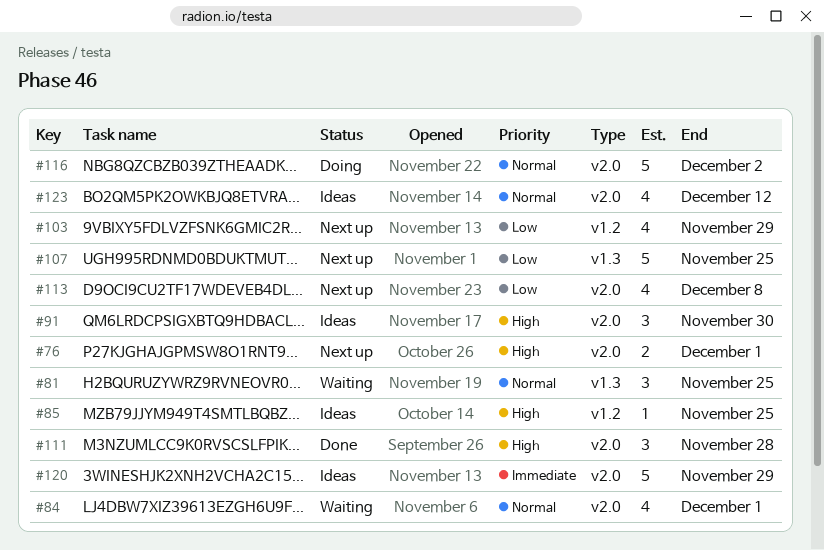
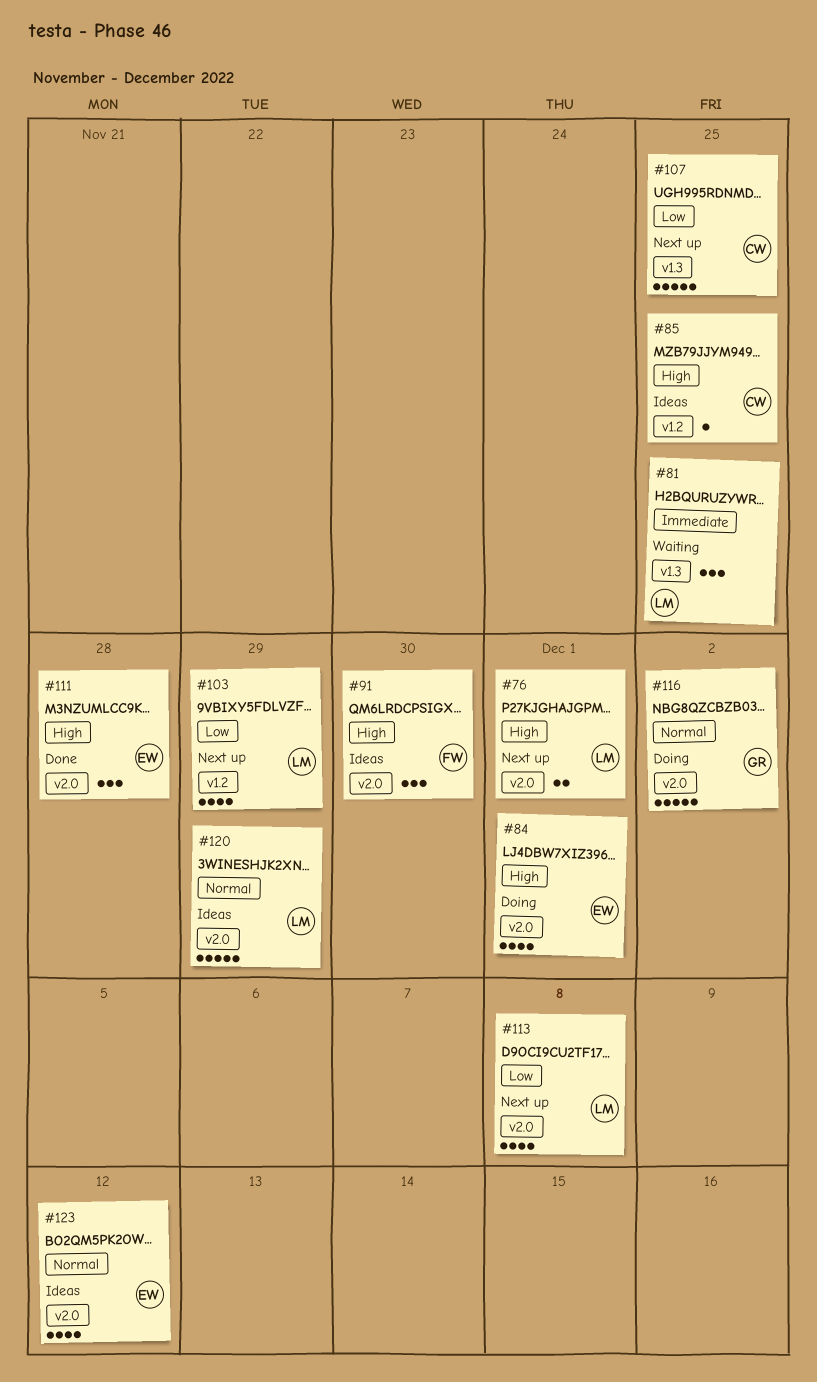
#81, priority: Normal -> Immediate
#84, status: Waiting -> Doing
#84, priority: Normal -> High
#120, priority: Immediate -> Normal

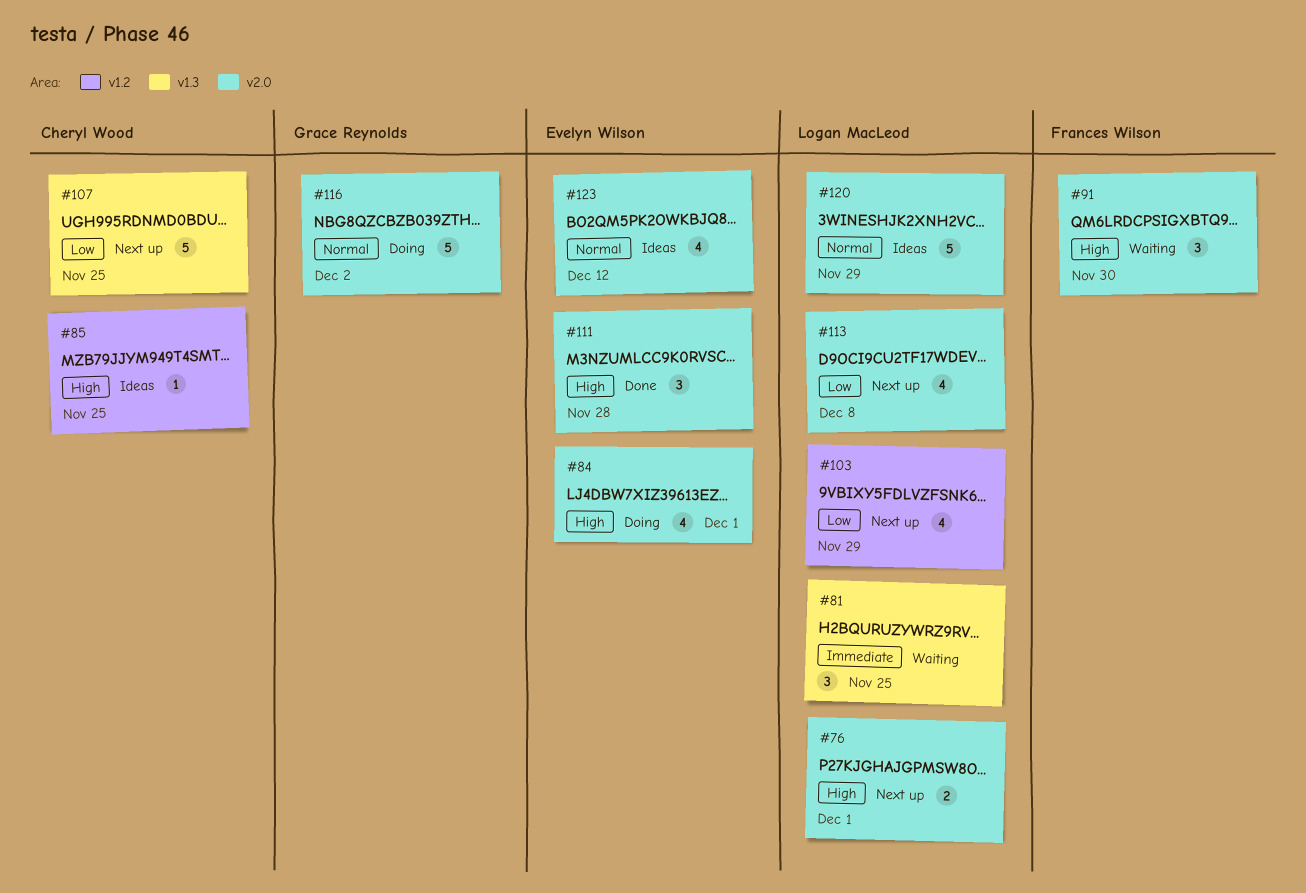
#91, status: Ideas -> Waiting

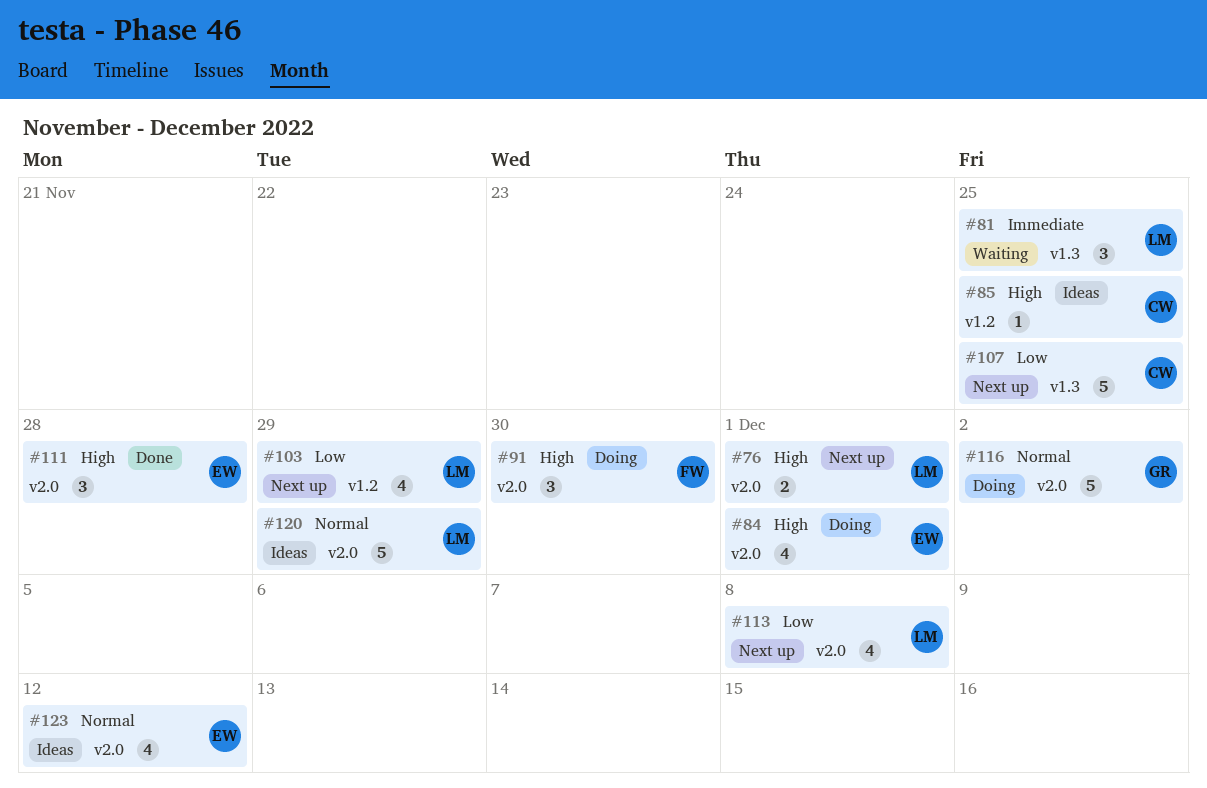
#91, status: Waiting -> Doing

